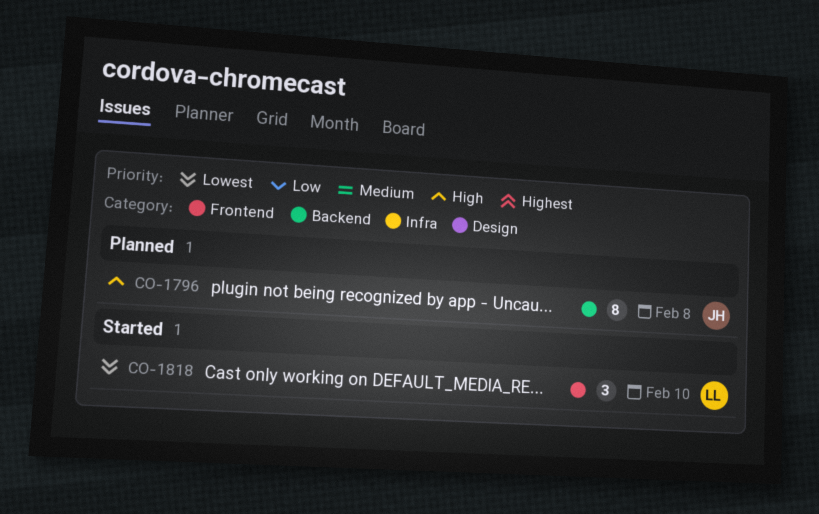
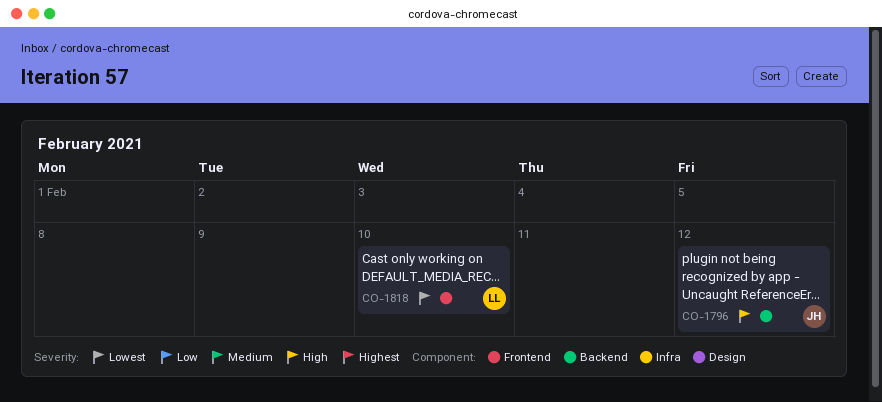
CO-1796, due: Feb 8 -> Feb 12

